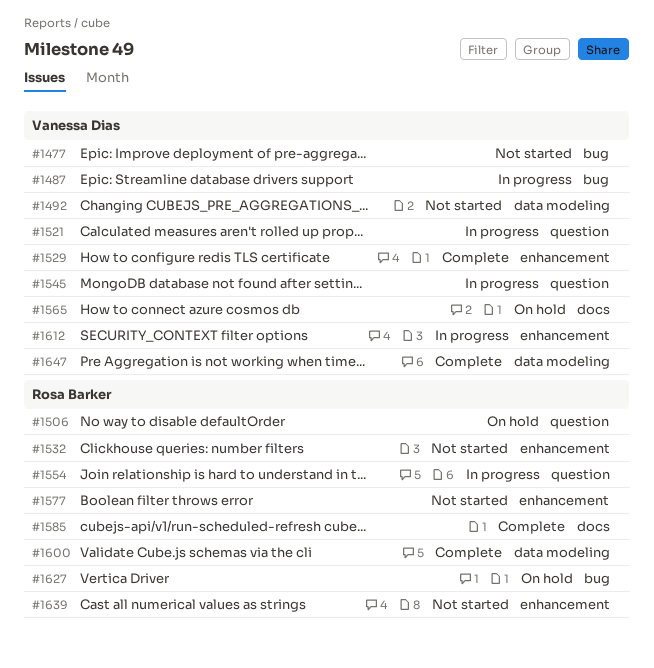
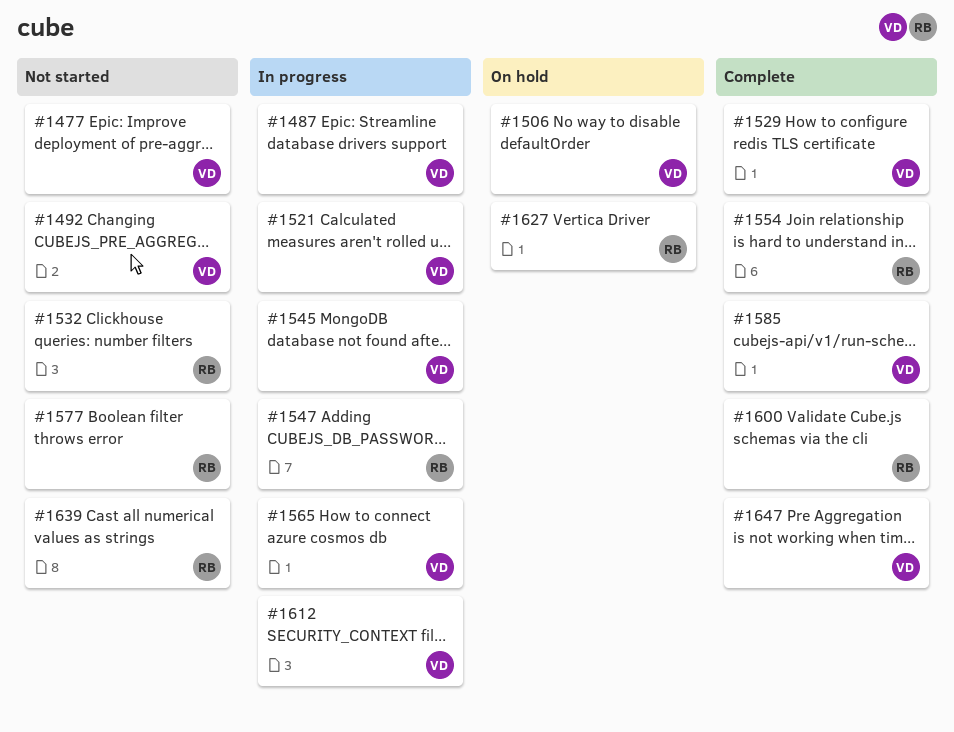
#1506, owner: Rosa Barker -> Vanessa Dias
#1547: none -> present
#1554, status: In progress -> Complete
#1565, status: On hold -> In progress
#1585, owner: Rosa Barker -> Vanessa Dias

